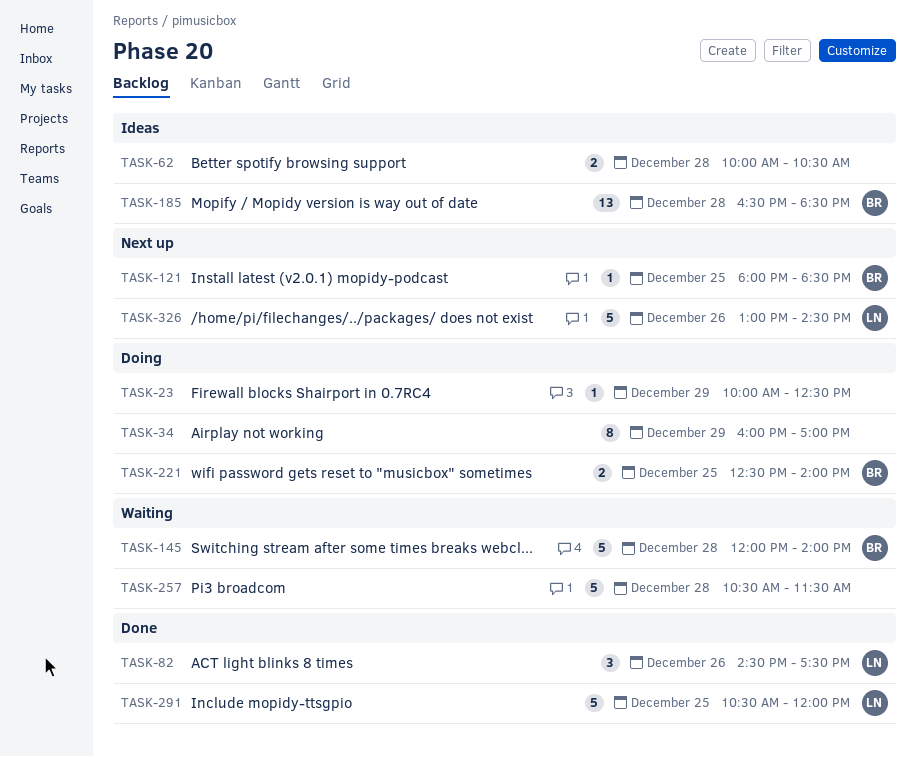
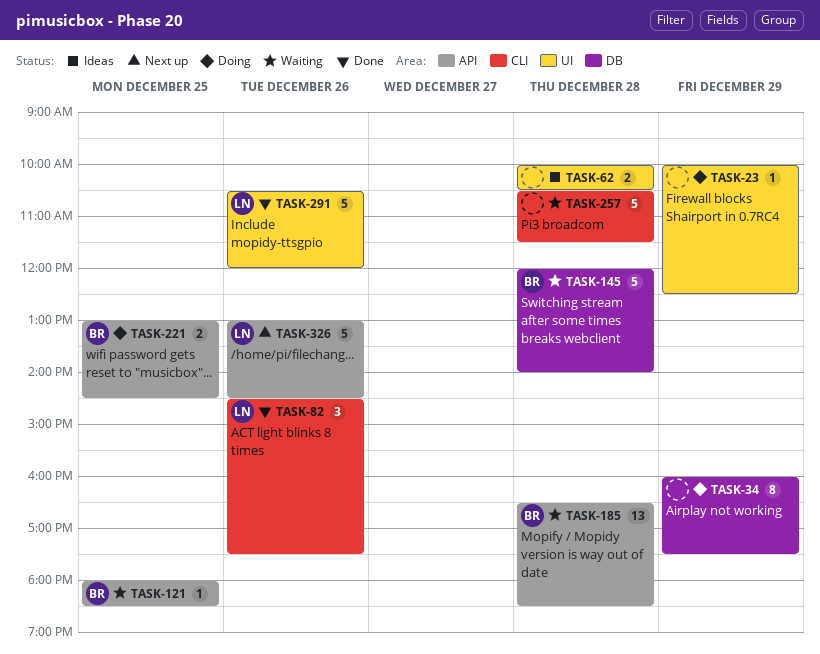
TASK-34, ends: 17:00 -> 17:30
TASK-121, status: Next up -> Waiting
TASK-185, status: Ideas -> Waiting
TASK-221, begins: 12:30 -> 13:00
TASK-221, ends: 14:00 -> 14:30
TASK-291, day: Dec 25 -> Dec 26

